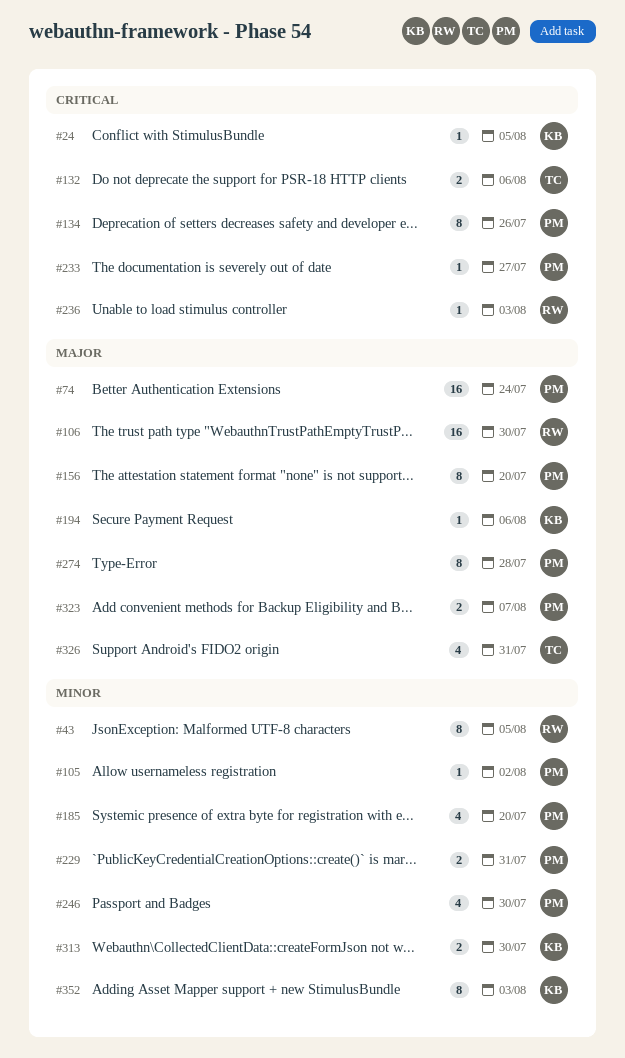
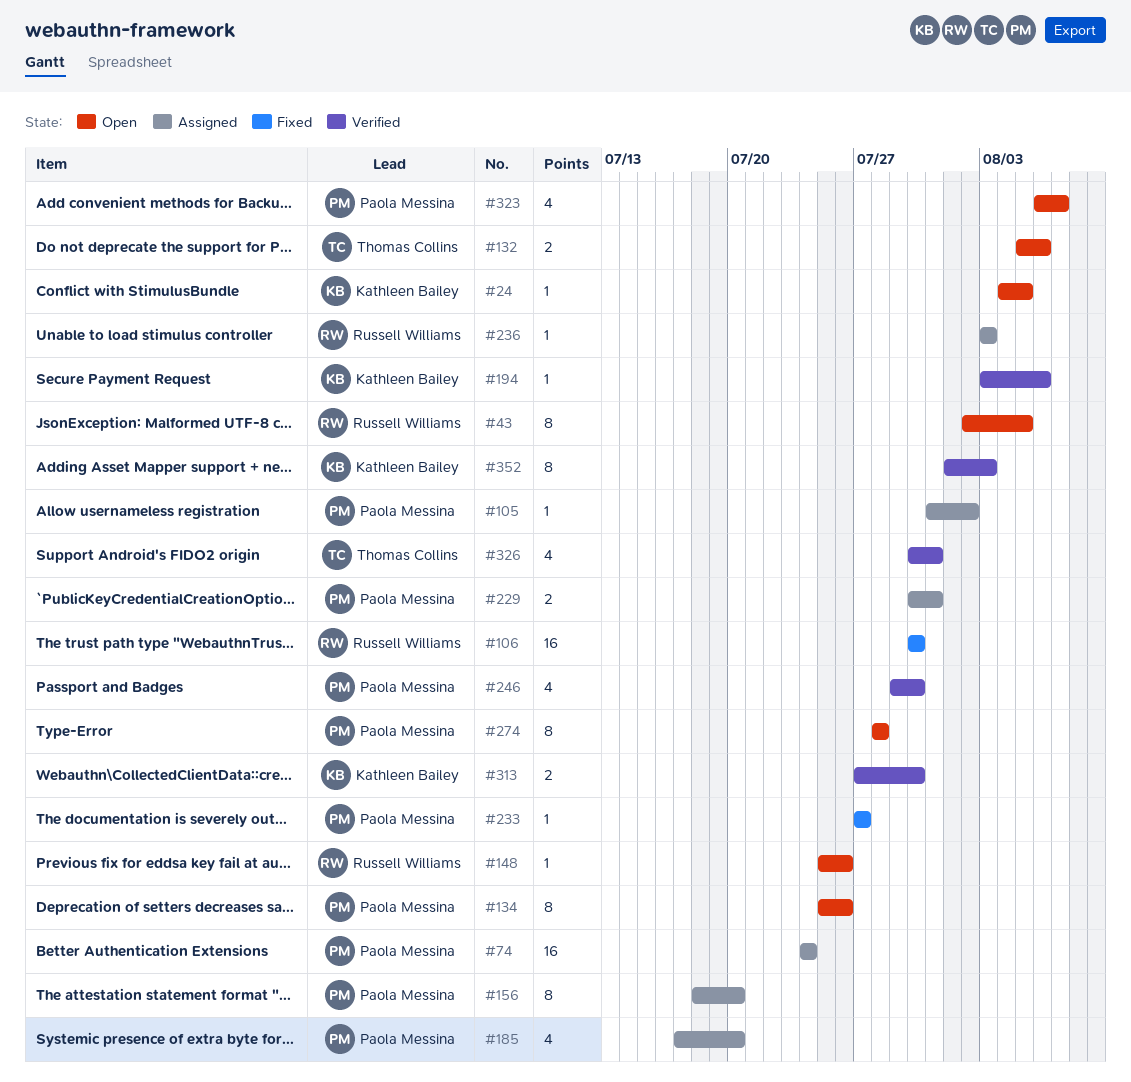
#148: none -> present
#323, estimate: 2 -> 4

